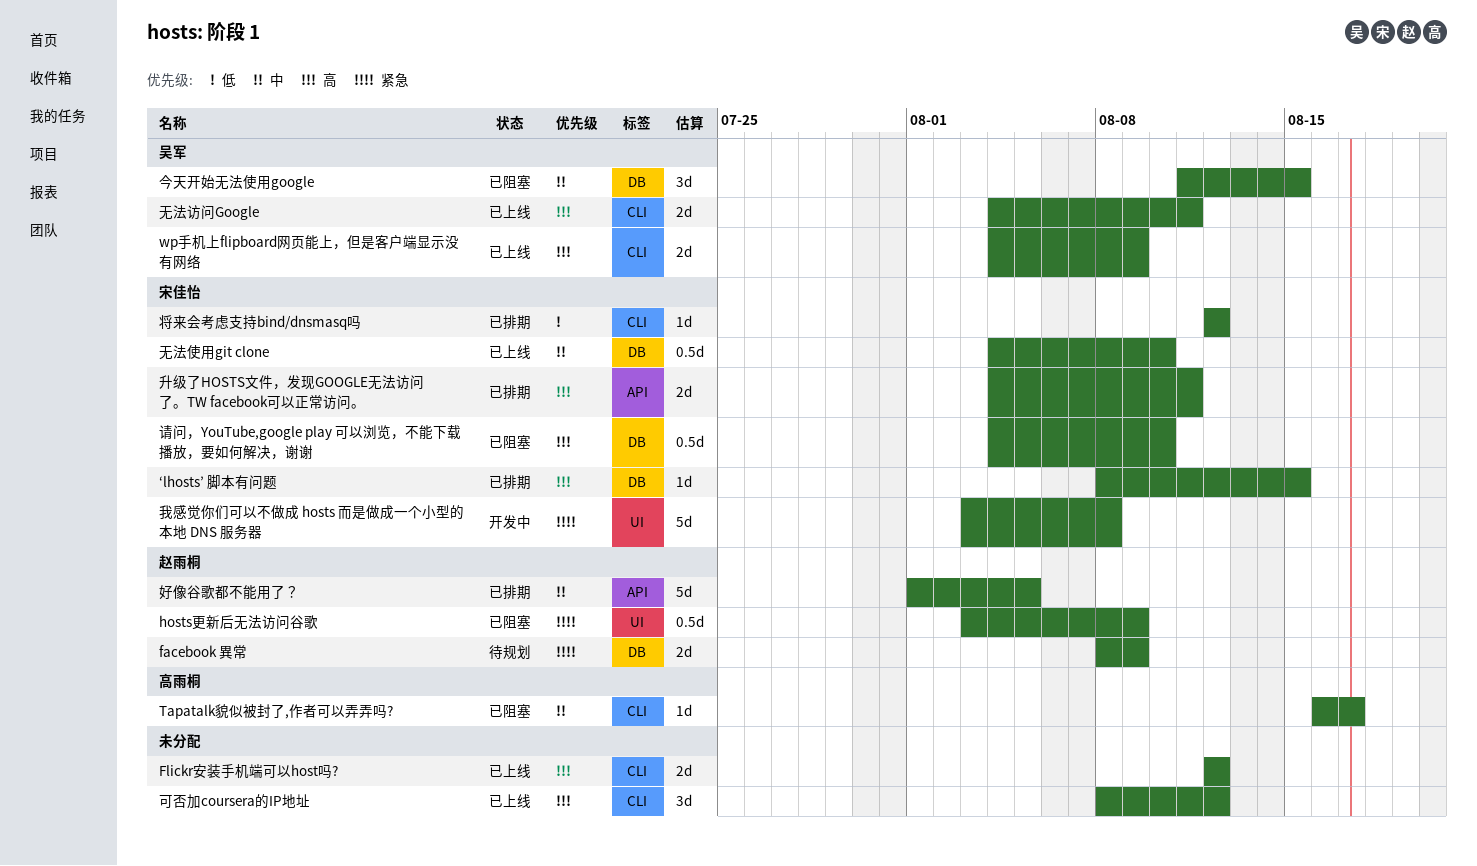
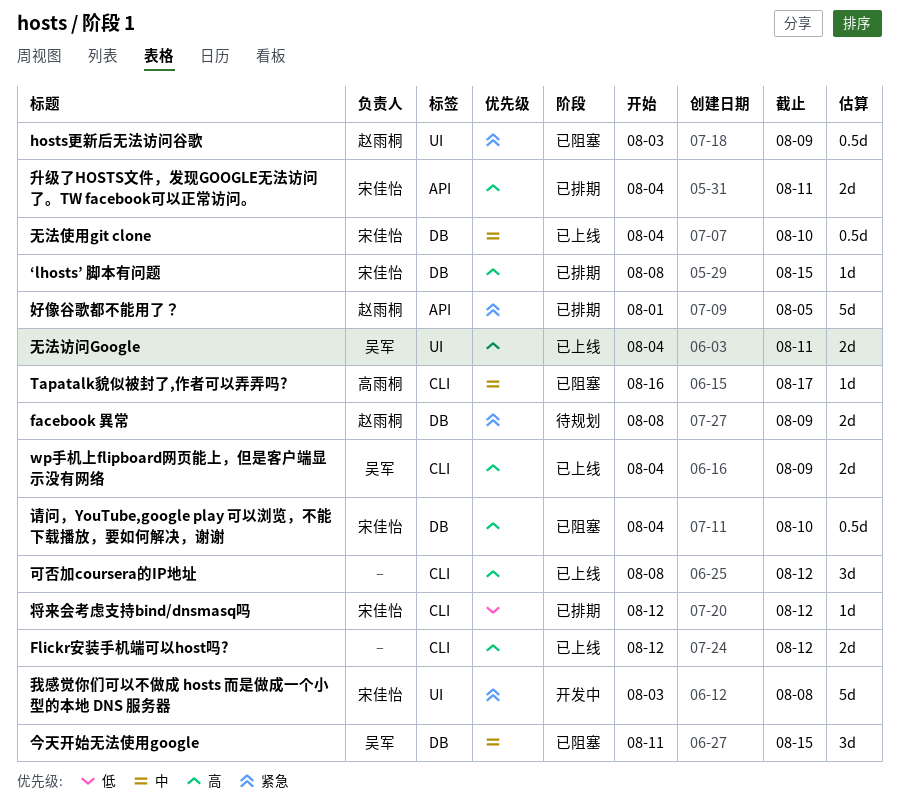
好像谷歌都不能用了？, priority: 中 -> 紧急
无法访问Google, label: CLI -> UI

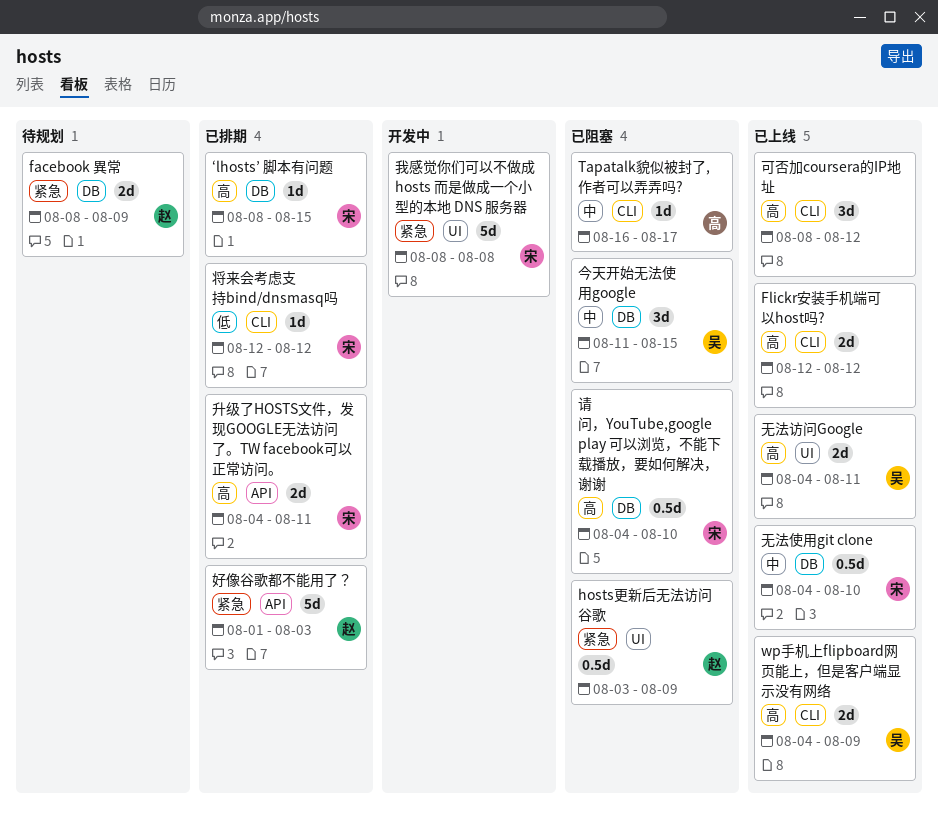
好像谷歌都不能用了？, due: Aug 5 -> Aug 3
我感觉你们可以不做成 hosts 而是做成一个小型的本地 DNS 服务器, start: Aug 3 -> Aug 8

